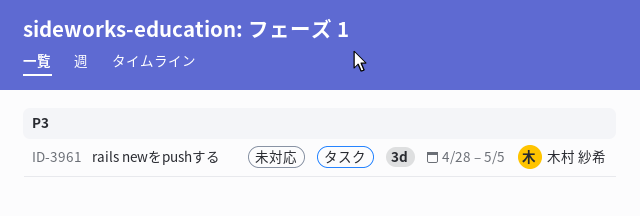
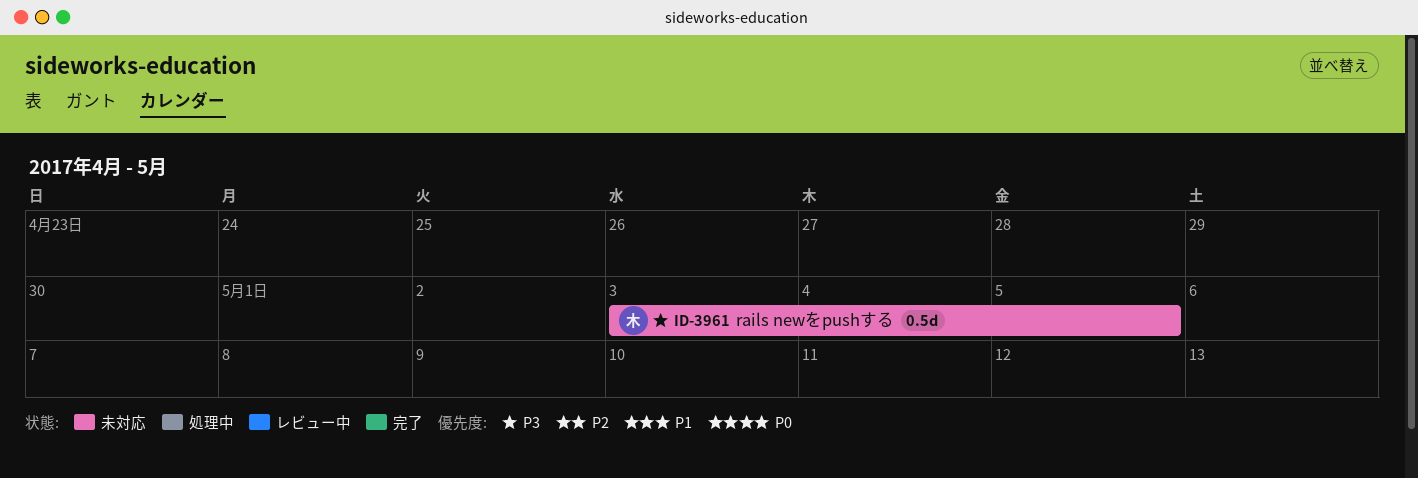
ID-3961, estimate: 3d -> 0.5d
ID-3961, start: Apr 28 -> May 3

